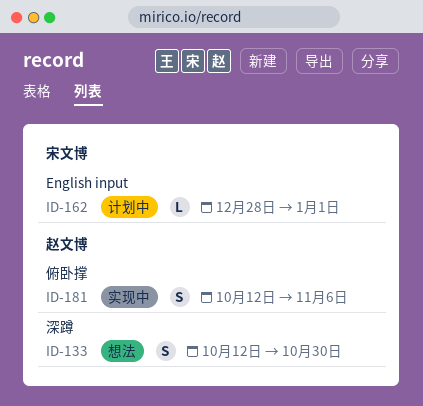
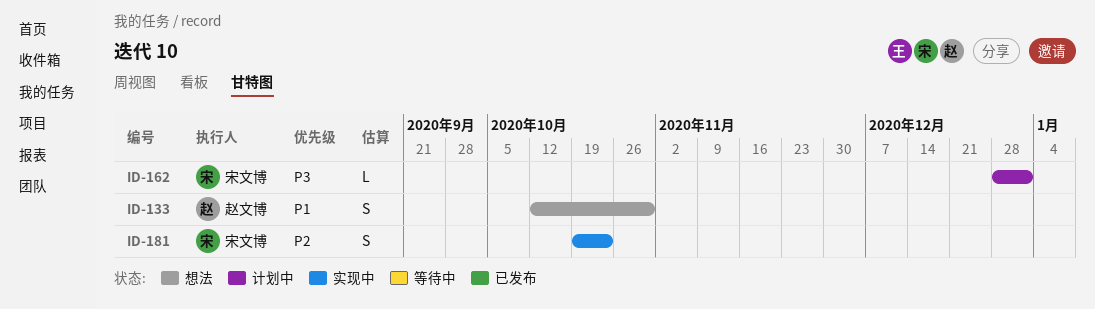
ID-181, owner: 赵文博 -> 宋文博
ID-181, start: Oct 12 -> Oct 19
ID-181, due: Nov 6 -> Oct 23

